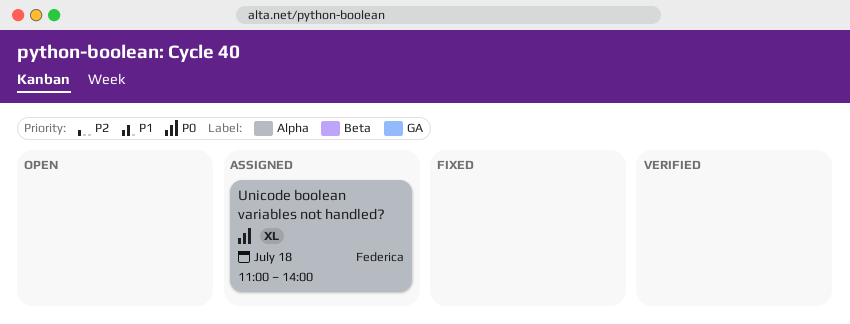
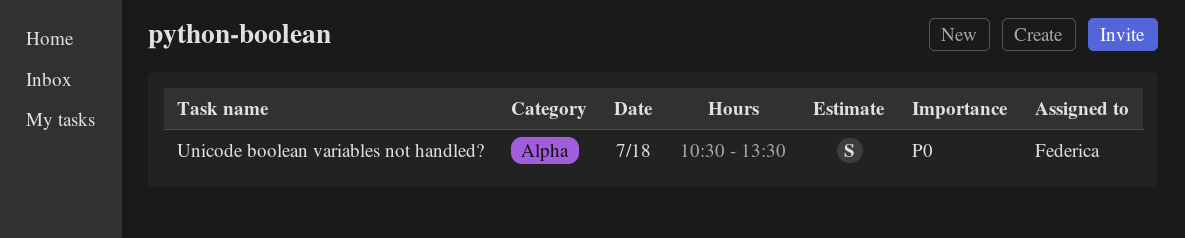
Unicode boolean variables not handled?, estimate: XL -> S
Unicode boolean variables not handled?, begins: 11:00 -> 10:30
Unicode boolean variables not handled?, ends: 14:00 -> 13:30

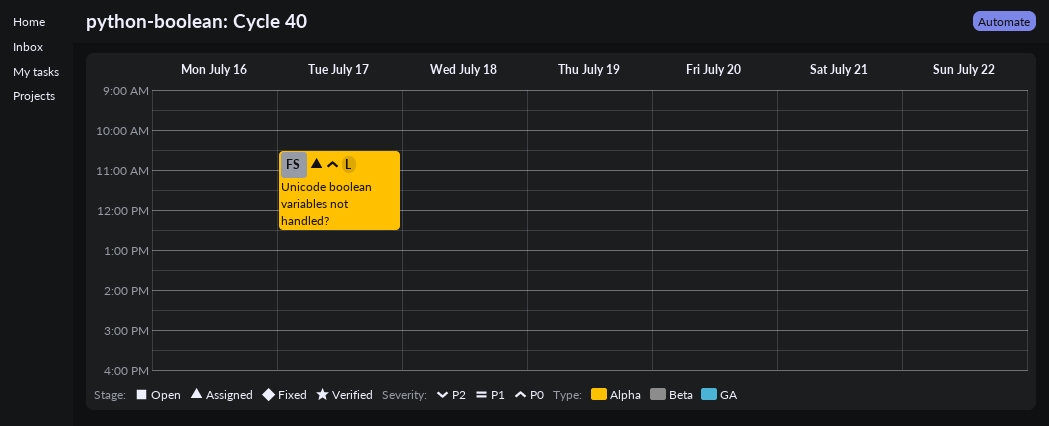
Unicode boolean variables not handled?, estimate: S -> L
Unicode boolean variables not handled?, day: Jul 18 -> Jul 17
Unicode boolean variables not handled?, ends: 13:30 -> 12:30

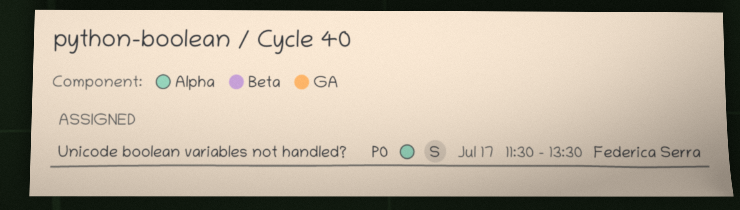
Unicode boolean variables not handled?, estimate: L -> S
Unicode boolean variables not handled?, begins: 10:30 -> 11:30
Unicode boolean variables not handled?, ends: 12:30 -> 13:30

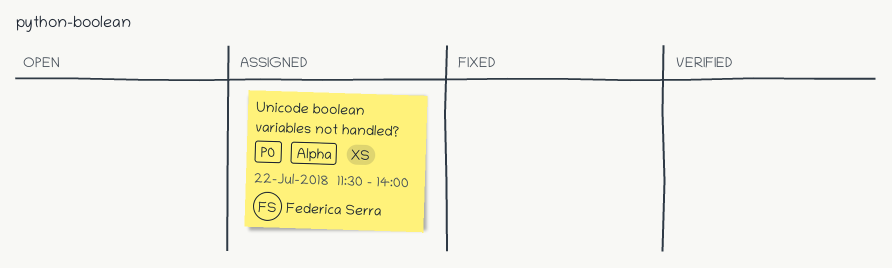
Unicode boolean variables not handled?, estimate: S -> XS
Unicode boolean variables not handled?, day: Jul 17 -> Jul 22
Unicode boolean variables not handled?, ends: 13:30 -> 14:00

